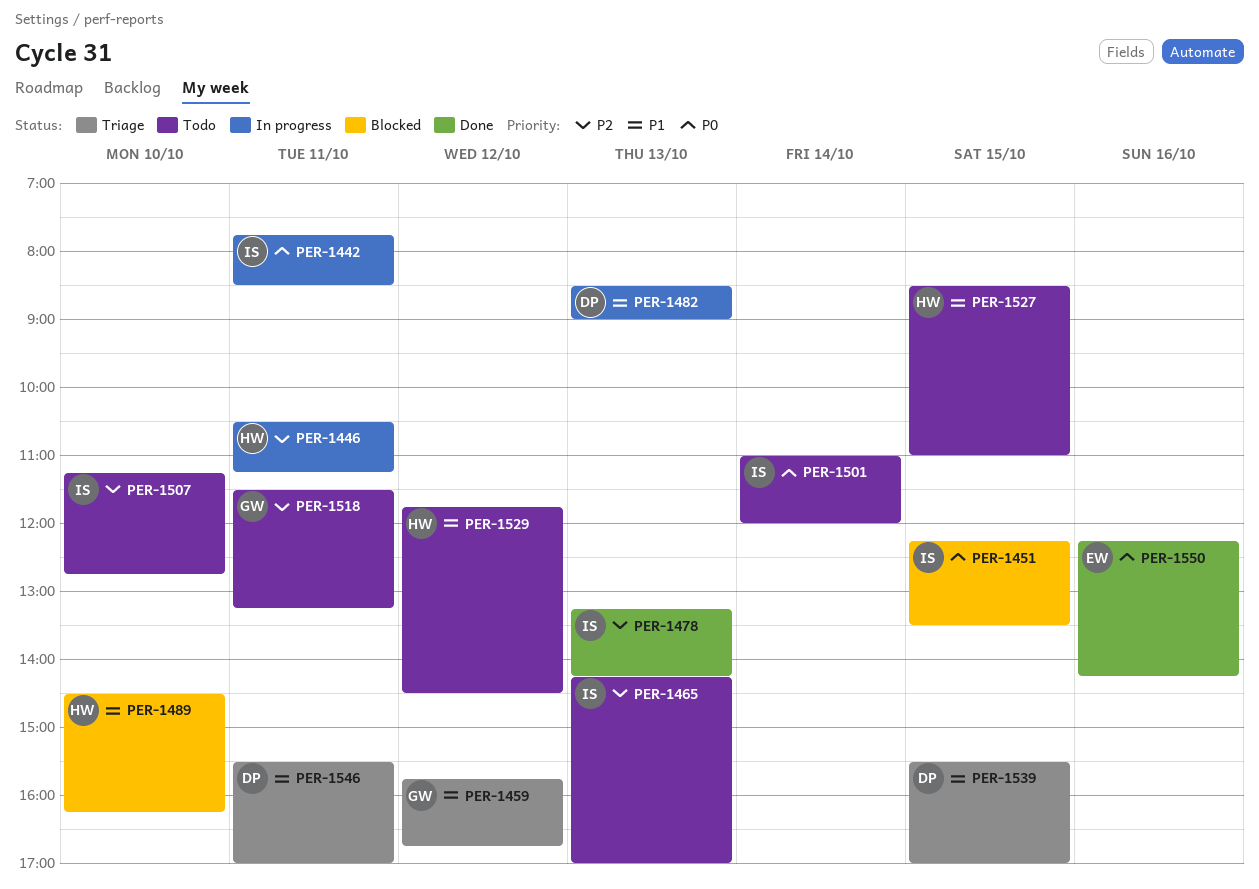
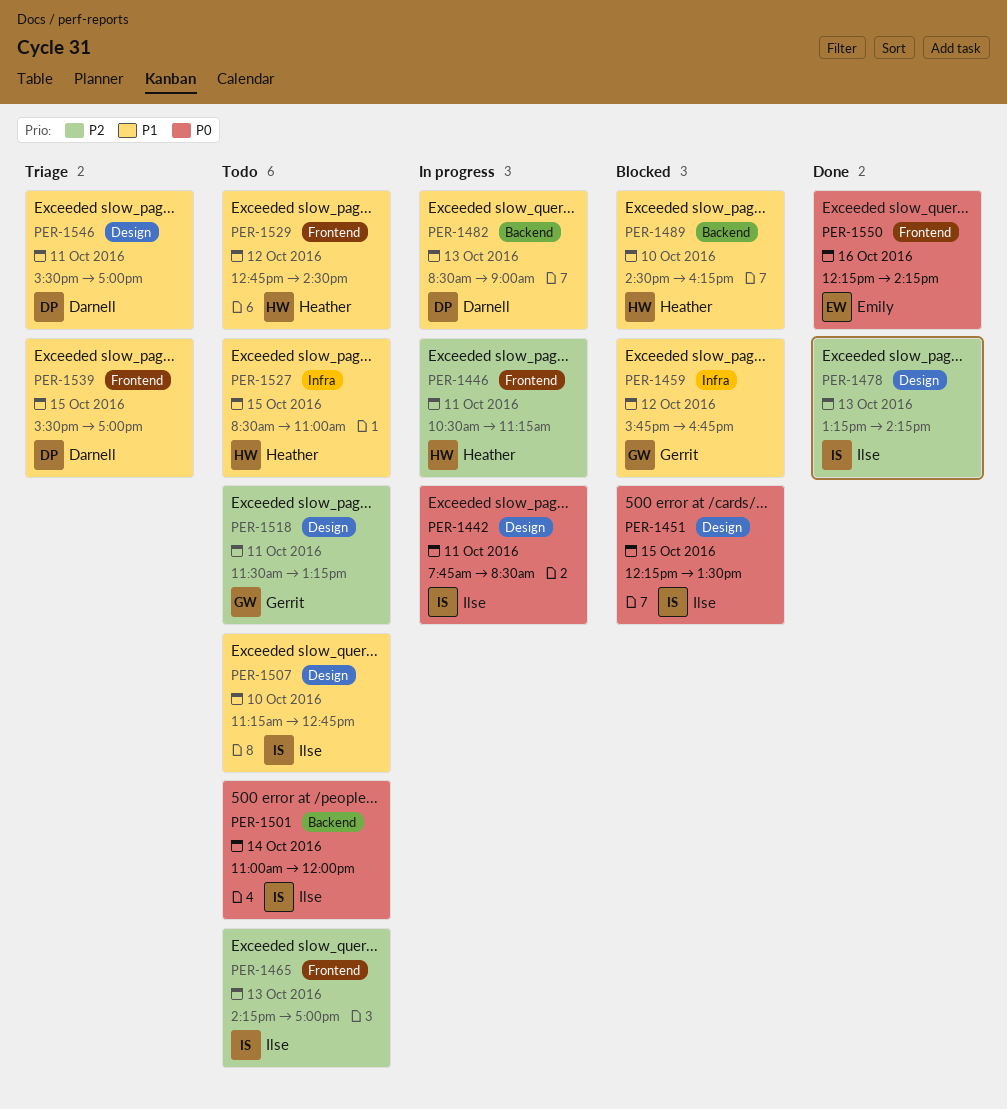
PER-1459, status: Triage -> Blocked
PER-1507, priority: P2 -> P1
PER-1529, begins: 11:45 -> 12:45

